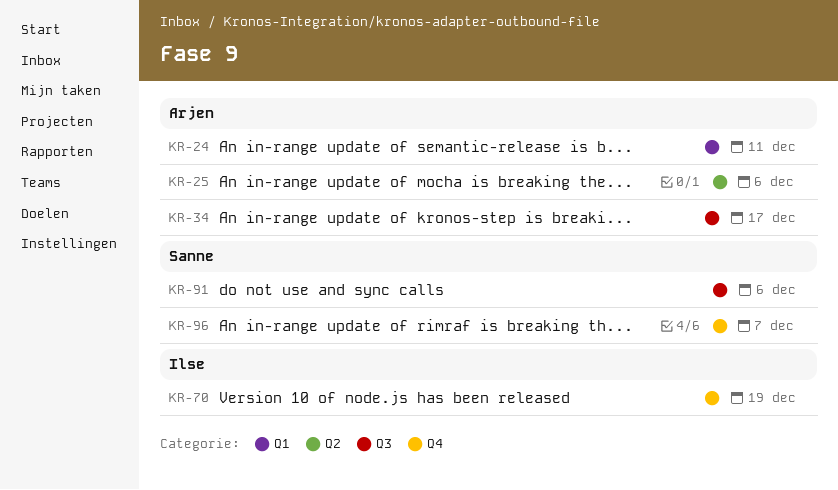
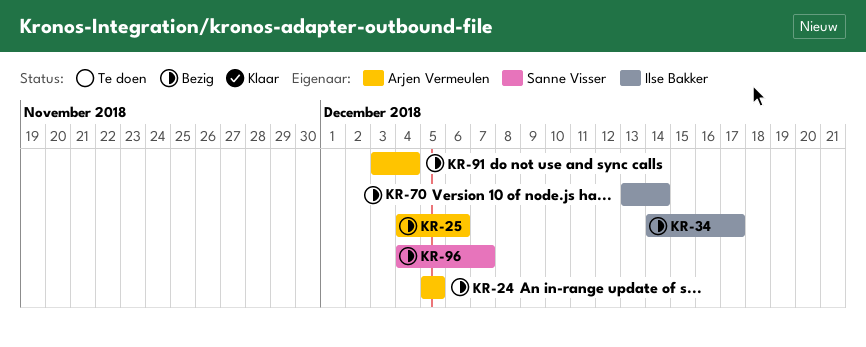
KR-24, due: Dec 11 -> Dec 5
KR-34, owner: Arjen Vermeulen -> Ilse Bakker
KR-70, due: Dec 19 -> Dec 14
KR-91, owner: Sanne Visser -> Arjen Vermeulen
KR-91, due: Dec 6 -> Dec 4

